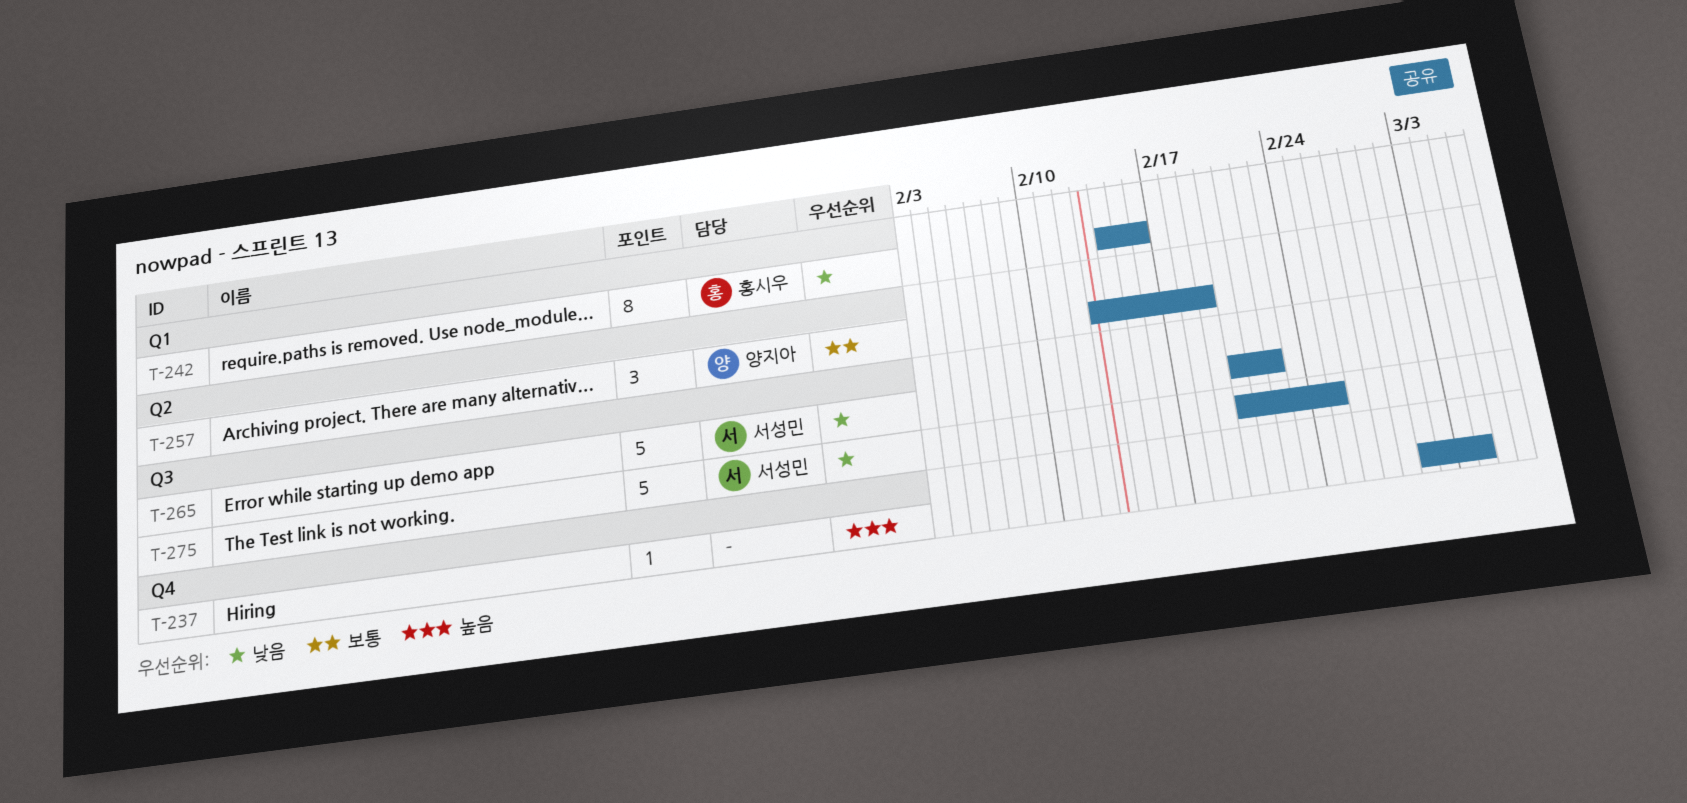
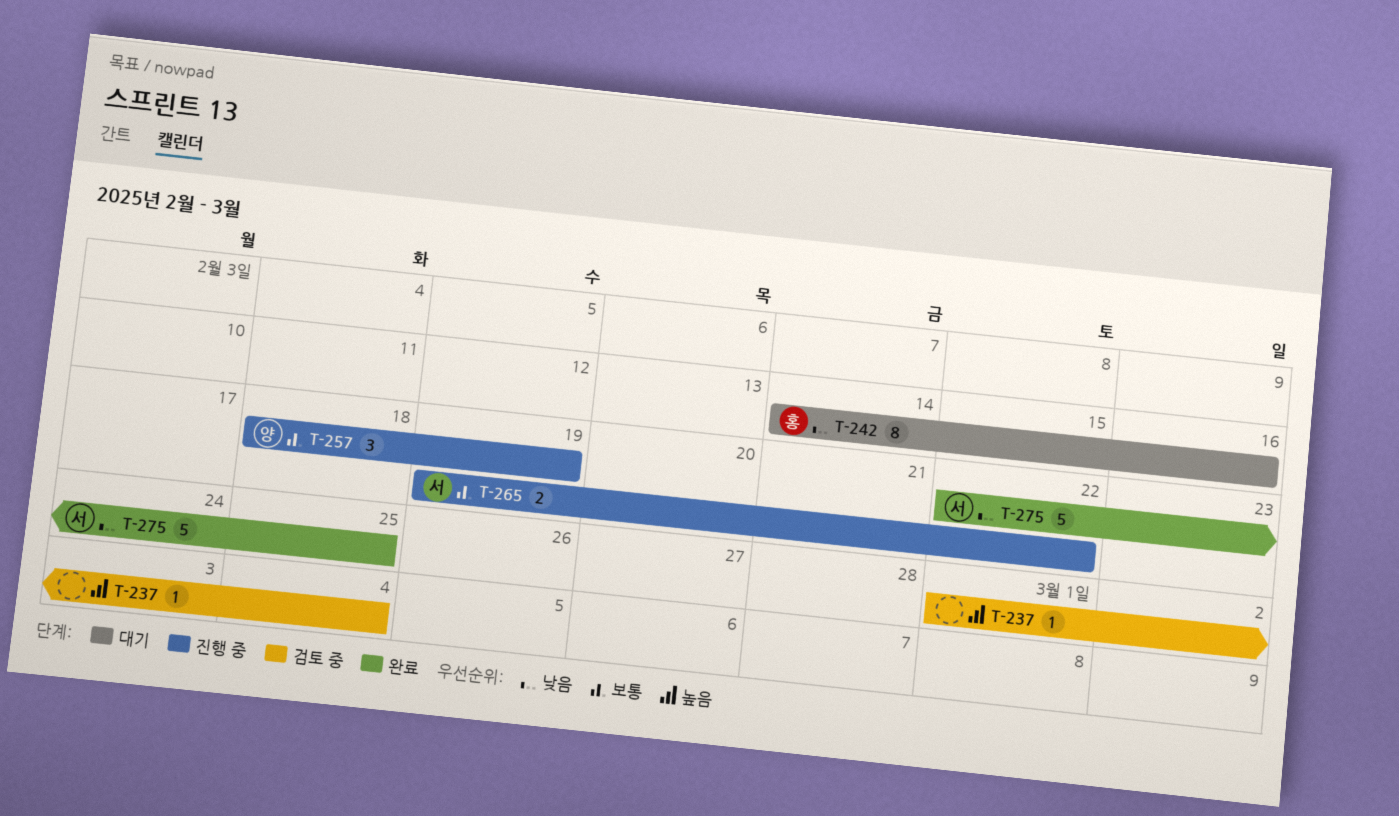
T-257, start: Feb 13 -> Feb 18
T-265, priority: 낮음 -> 보통
T-265, estimate: 5 -> 2
T-265, start: Feb 20 -> Feb 19
T-275, start: Feb 20 -> Feb 22

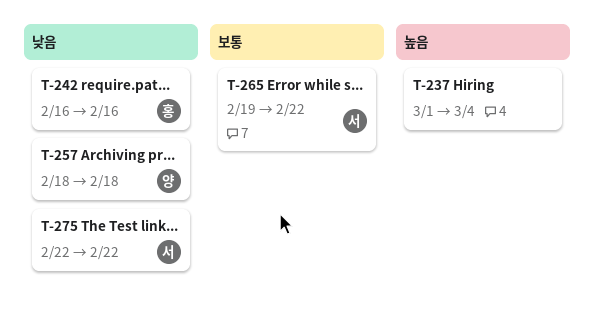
T-242, start: Feb 14 -> Feb 16
T-257, priority: 보통 -> 낮음
T-257, due: Feb 19 -> Feb 18
T-275, due: Feb 25 -> Feb 22

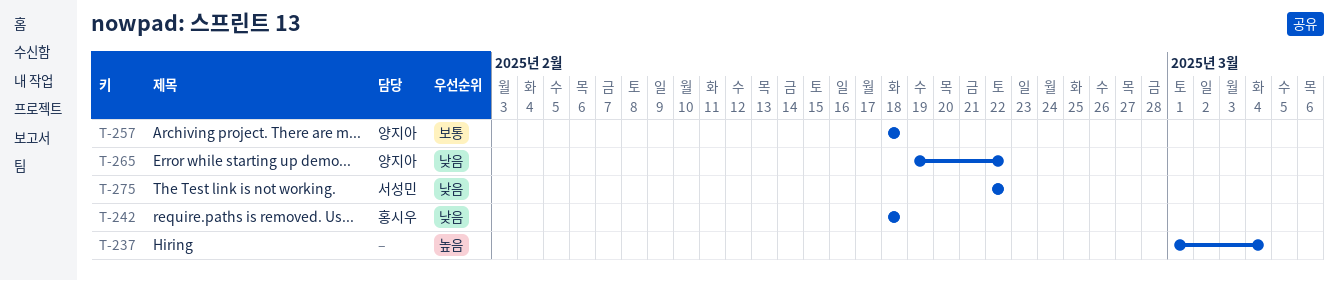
T-242, start: Feb 16 -> Feb 18
T-242, due: Feb 16 -> Feb 18
T-257, priority: 낮음 -> 보통
T-265, owner: 서성민 -> 양지아
T-265, priority: 보통 -> 낮음

